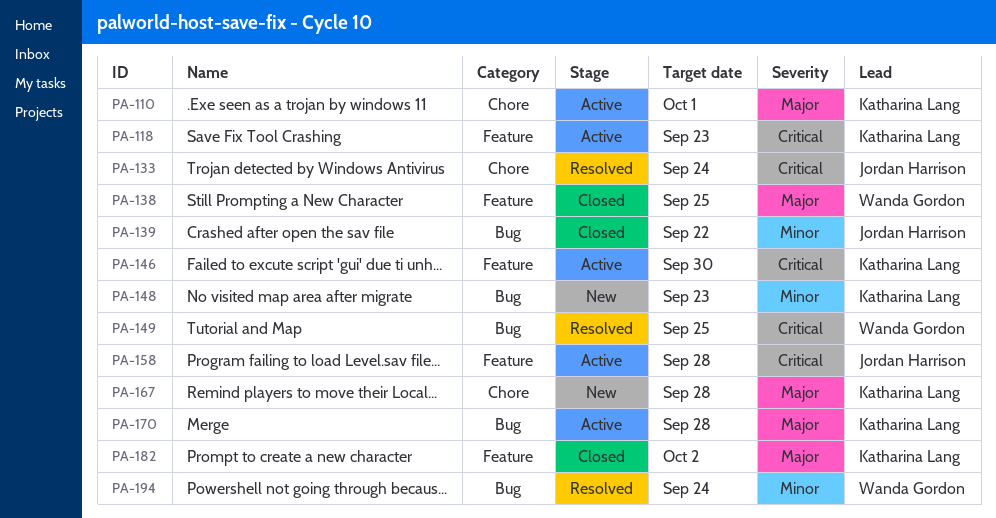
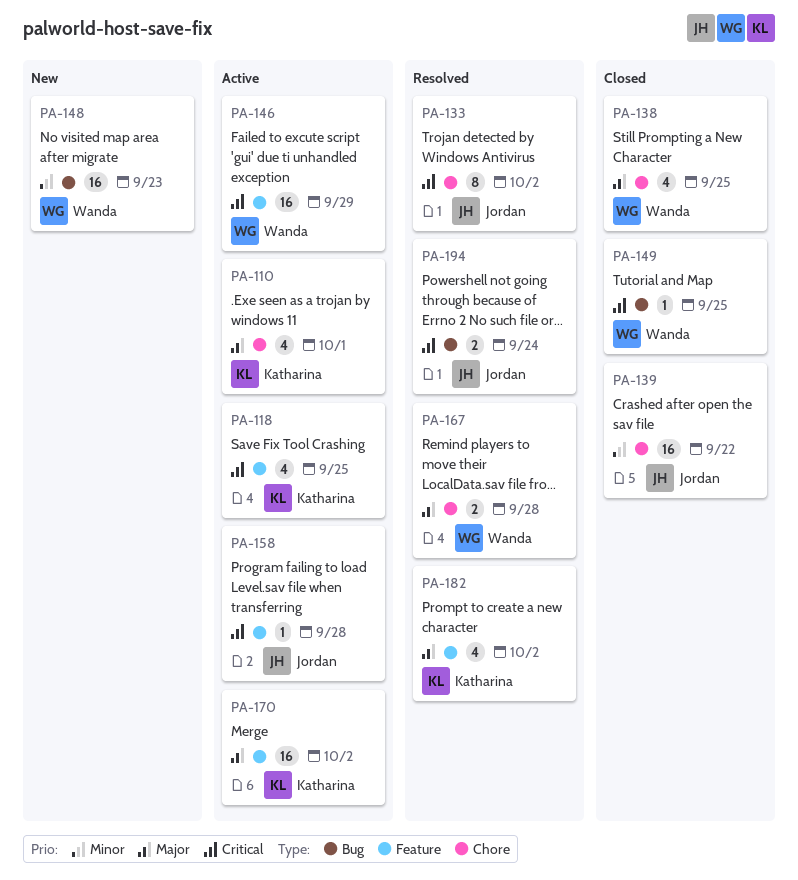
PA-118, due: Sep 23 -> Sep 25
PA-133, due: Sep 24 -> Oct 2
PA-138, label: Feature -> Chore
PA-139, label: Bug -> Chore
PA-146, owner: Katharina Lang -> Wanda Gordon
PA-146, due: Sep 30 -> Sep 29
PA-148, owner: Katharina Lang -> Wanda Gordon
PA-149, status: Resolved -> Closed
PA-167, status: New -> Resolved
PA-167, owner: Katharina Lang -> Wanda Gordon
PA-170, label: Bug -> Feature
PA-170, due: Sep 28 -> Oct 2
PA-182, status: Closed -> Resolved
PA-194, owner: Wanda Gordon -> Jordan Harrison
PA-194, priority: Minor -> Critical

